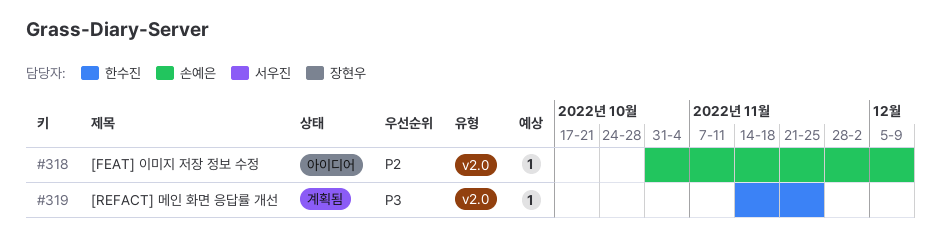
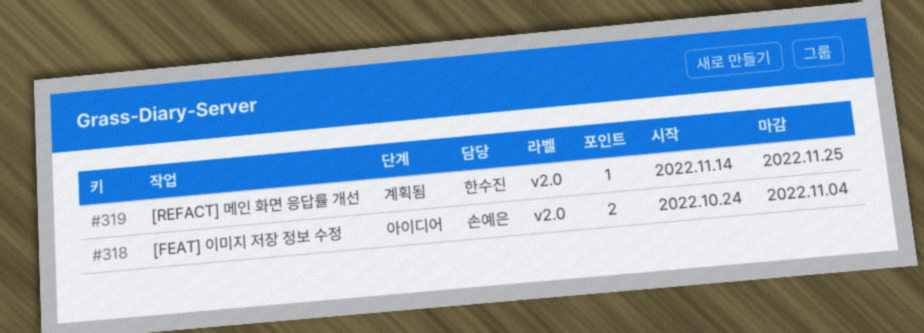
#318, estimate: 1 -> 2
#318, start: Oct 31 -> Oct 24
#318, due: Dec 9 -> Nov 4

